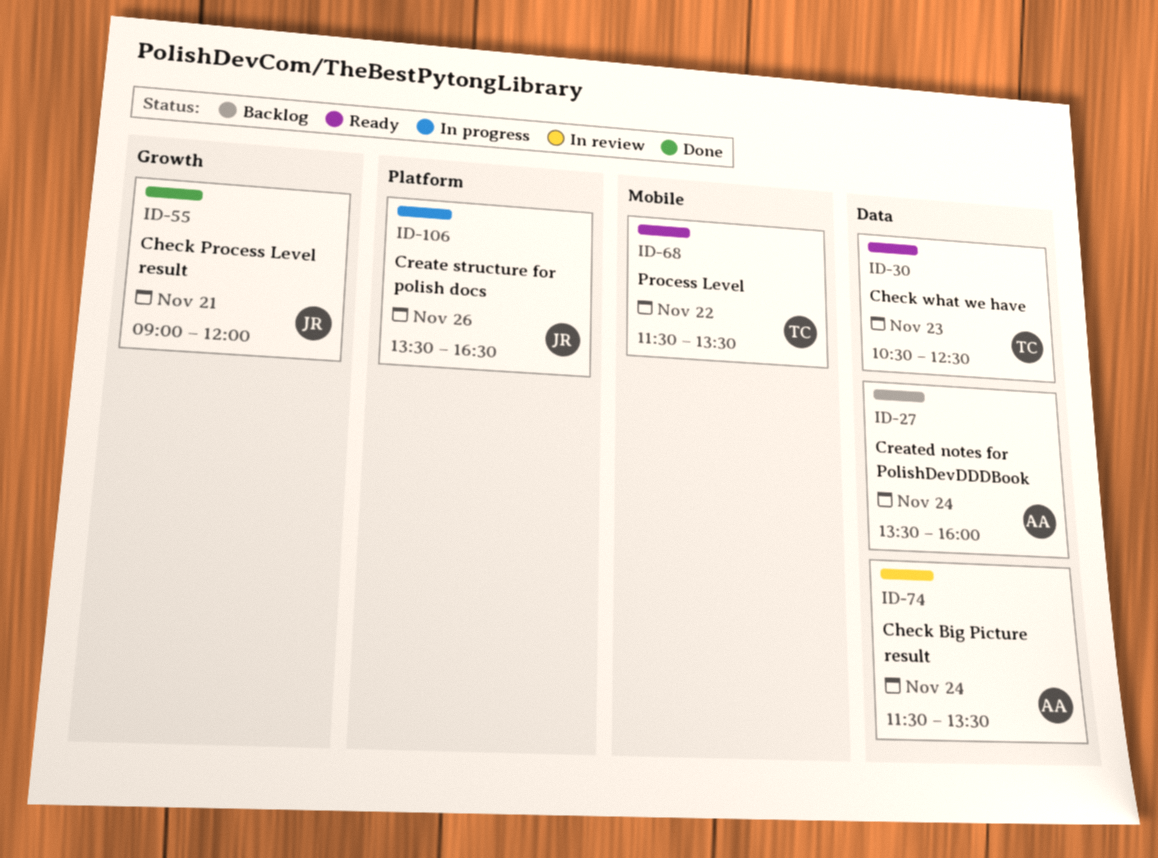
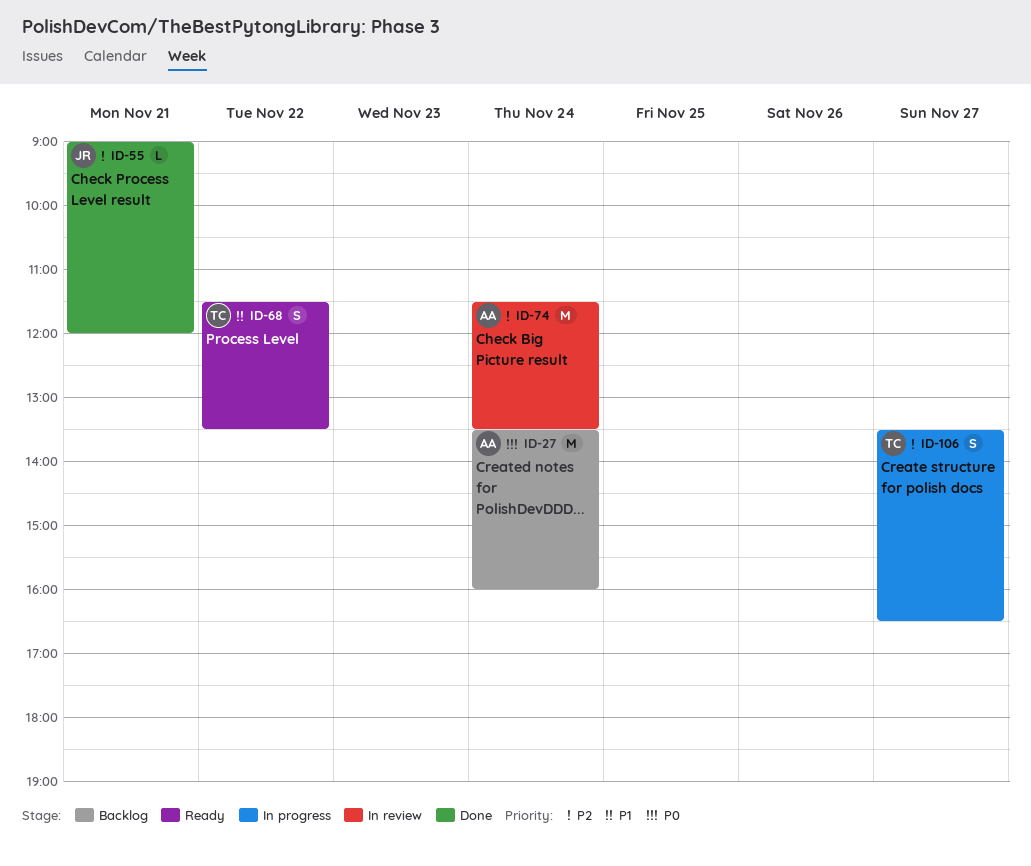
ID-30: present -> none
ID-106, owner: JR -> TC
ID-106, day: Nov 26 -> Nov 27

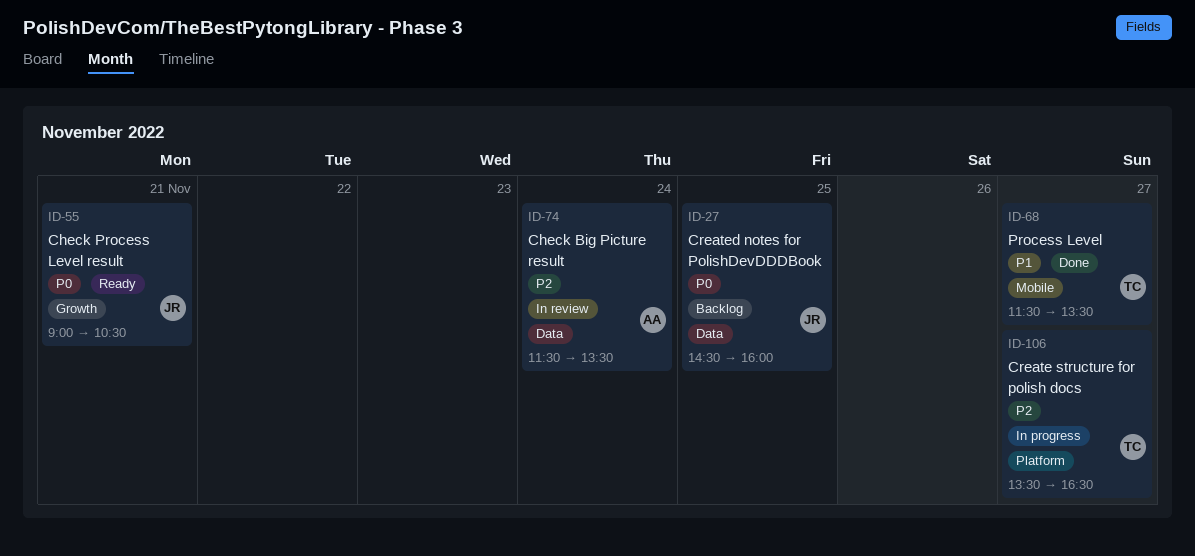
ID-27, owner: AA -> JR
ID-27, day: Nov 24 -> Nov 25
ID-27, begins: 13:30 -> 14:30
ID-55, status: Done -> Ready
ID-55, priority: P2 -> P0
ID-55, ends: 12:00 -> 10:30
ID-68, status: Ready -> Done
ID-68, day: Nov 22 -> Nov 27

